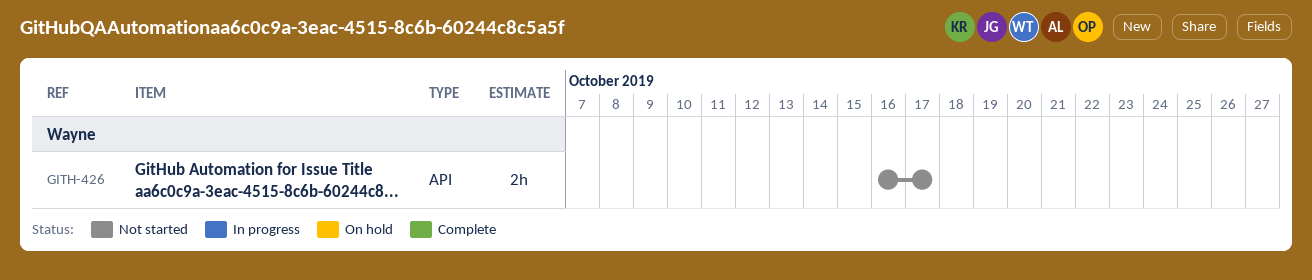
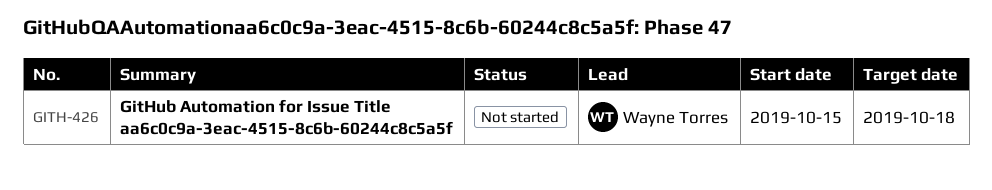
GITH-426, start: Oct 16 -> Oct 15
GITH-426, due: Oct 17 -> Oct 18

